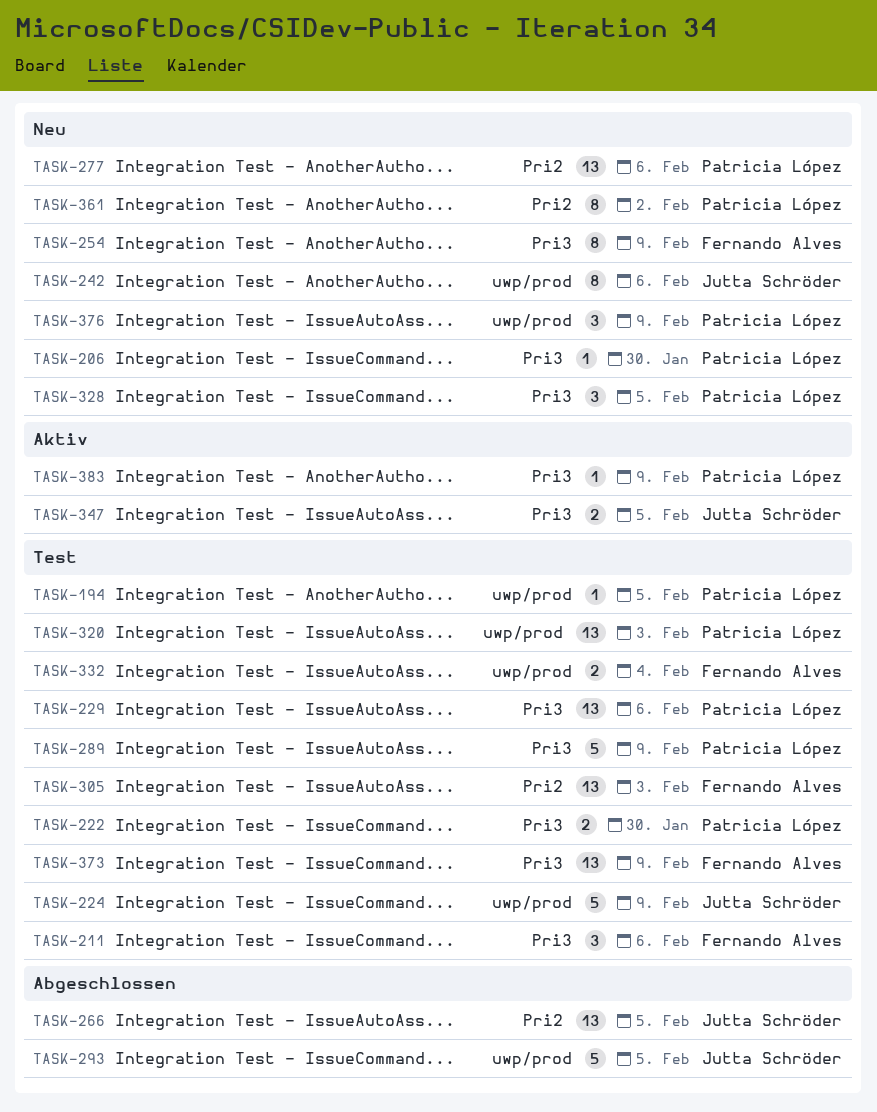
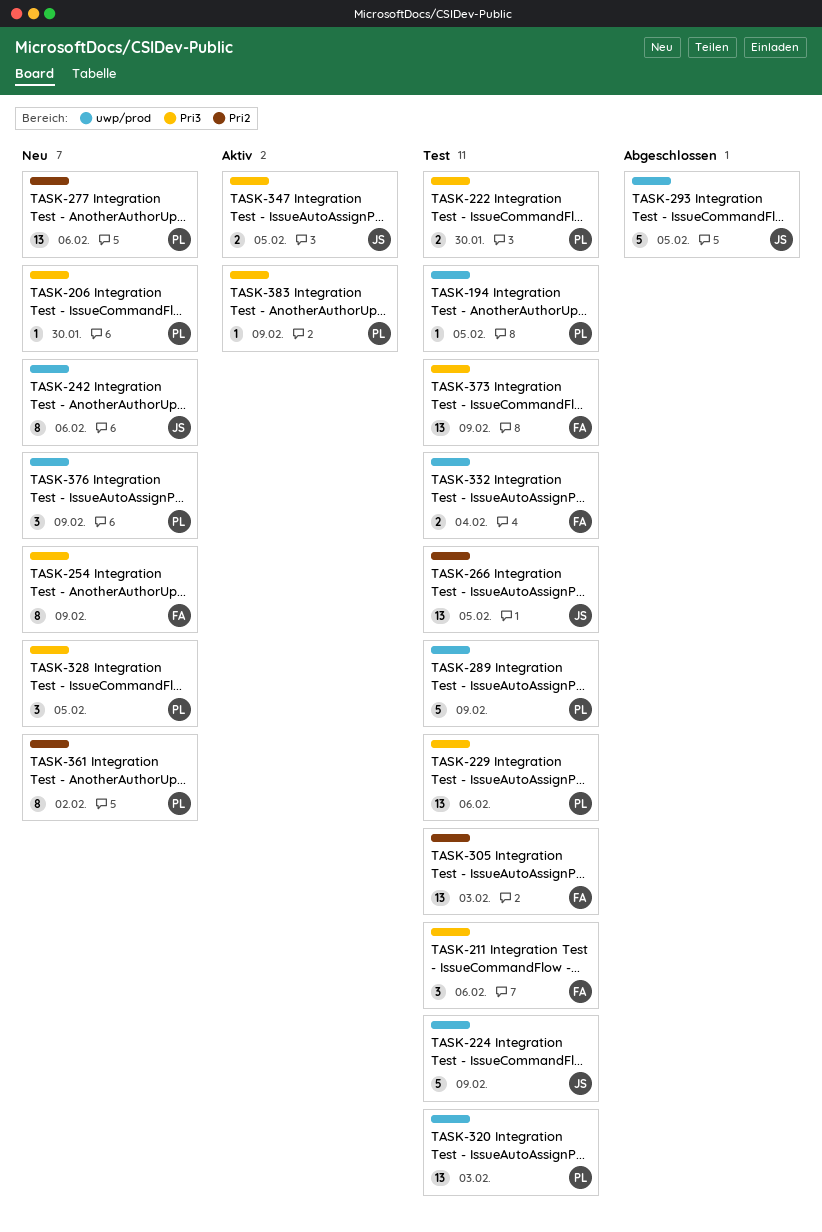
TASK-266, status: Abgeschlossen -> Test
TASK-289, label: Pri3 -> uwp/prod

